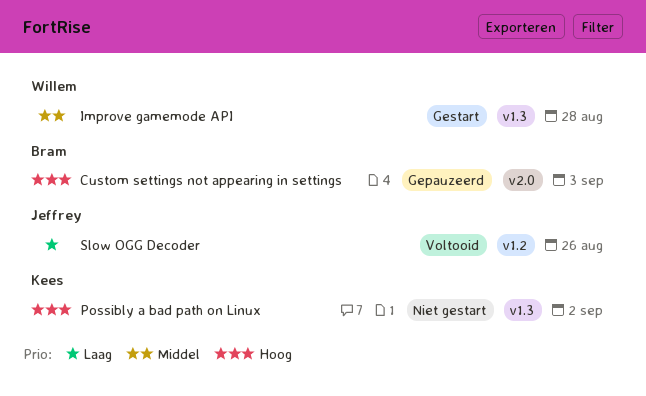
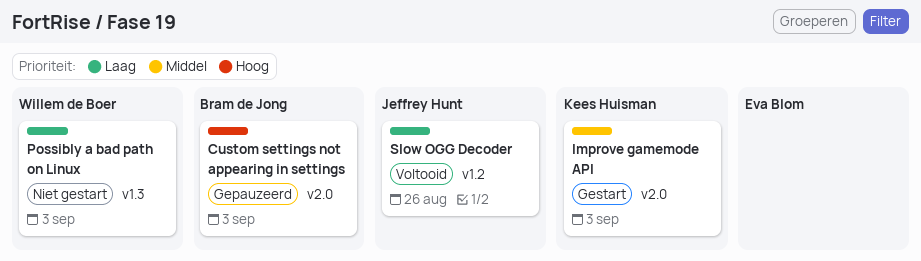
Improve gamemode API, owner: Willem de Boer -> Kees Huisman
Improve gamemode API, label: v1.3 -> v2.0
Improve gamemode API, due: Aug 28 -> Sep 3
Possibly a bad path on Linux, owner: Kees Huisman -> Willem de Boer
Possibly a bad path on Linux, priority: Hoog -> Laag
Possibly a bad path on Linux, due: Sep 2 -> Sep 3

